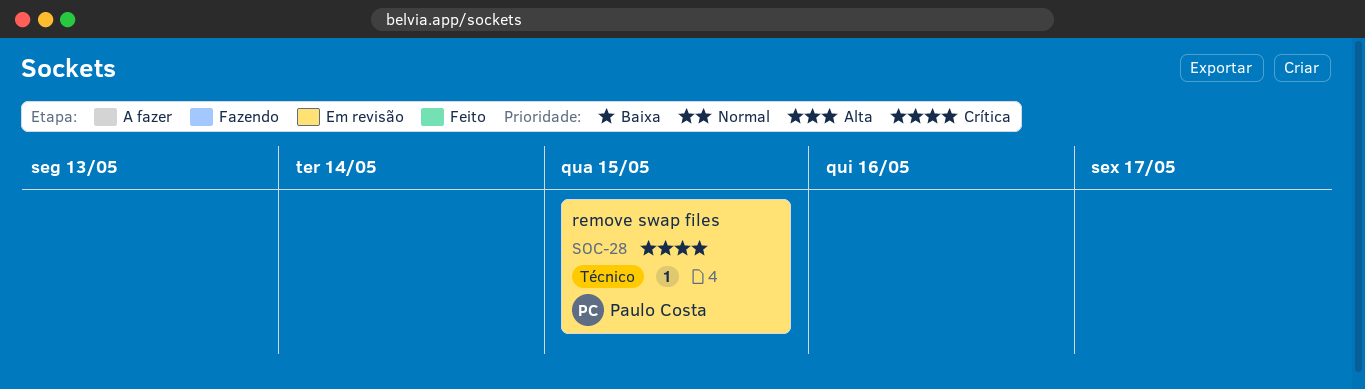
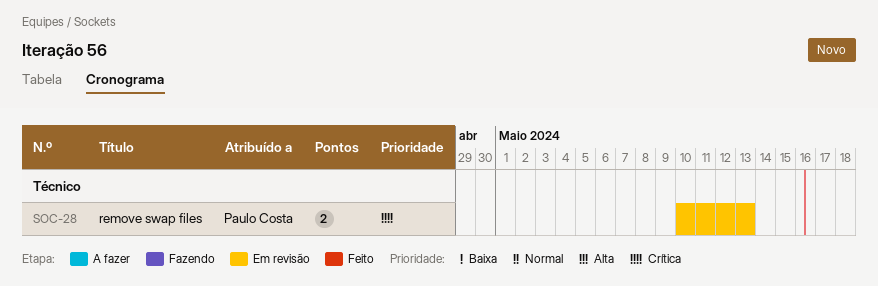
SOC-28, estimate: 1 -> 2
SOC-28, due: May 15 -> May 13

